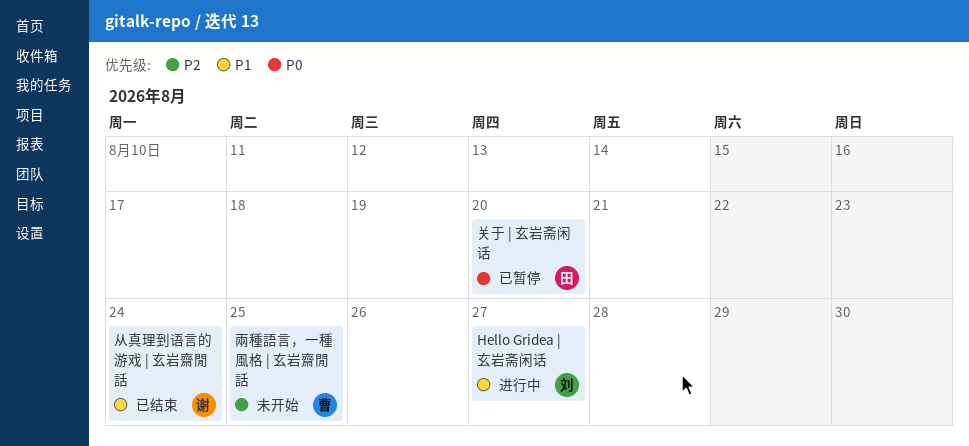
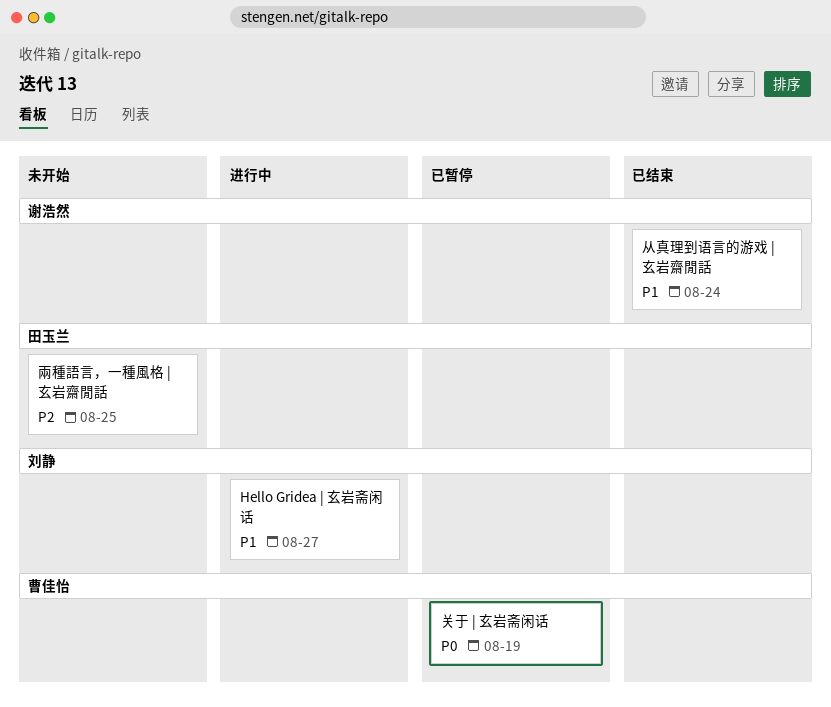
兩種語言，一種風格 | 玄岩齋閒話, owner: 曹佳怡 -> 田玉兰
关于 | 玄岩斋闲话, owner: 田玉兰 -> 曹佳怡
关于 | 玄岩斋闲话, due: Aug 20 -> Aug 19

